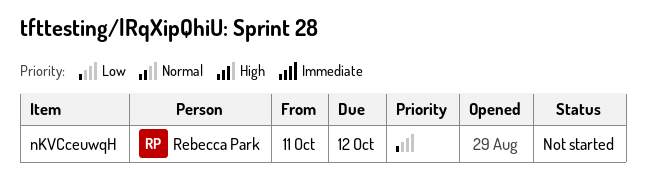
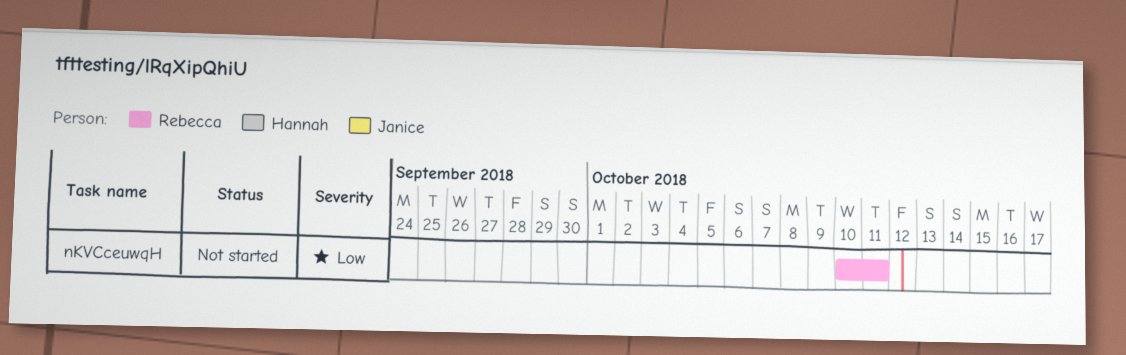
nKVCceuwqH, start: Oct 11 -> Oct 10
nKVCceuwqH, due: Oct 12 -> Oct 11

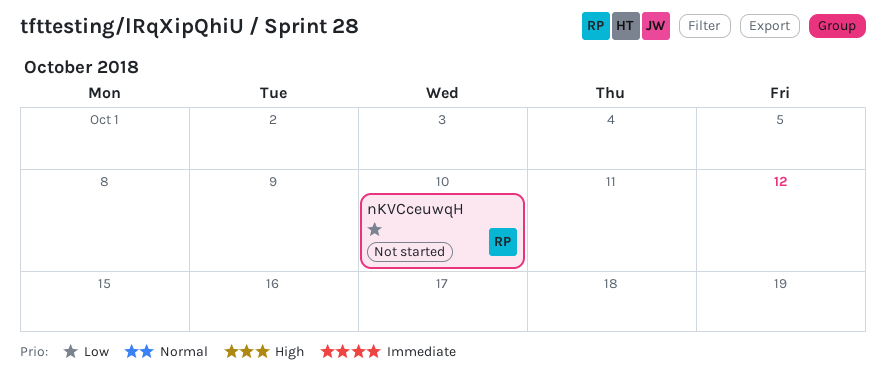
nKVCceuwqH, due: Oct 11 -> Oct 10

